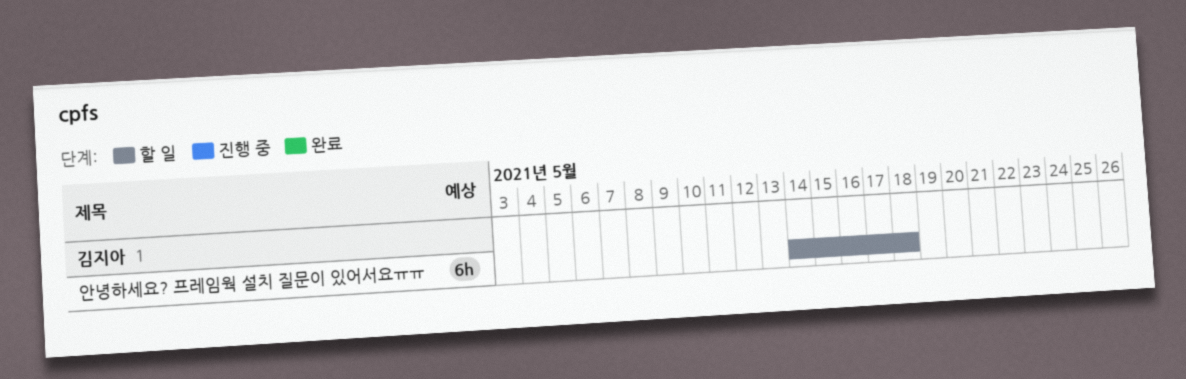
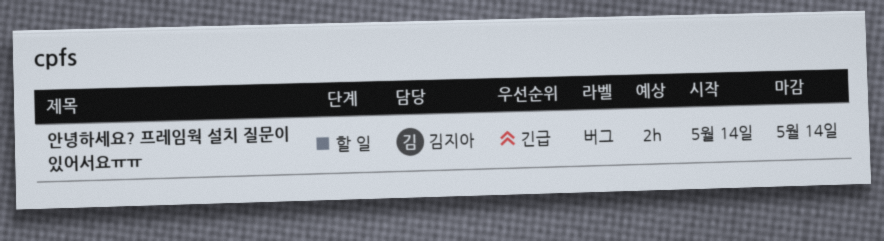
안녕하세요? 프레임웍 설치 질문이 있어서요ㅠㅠ, estimate: 6h -> 2h
안녕하세요? 프레임웍 설치 질문이 있어서요ㅠㅠ, due: May 18 -> May 14

